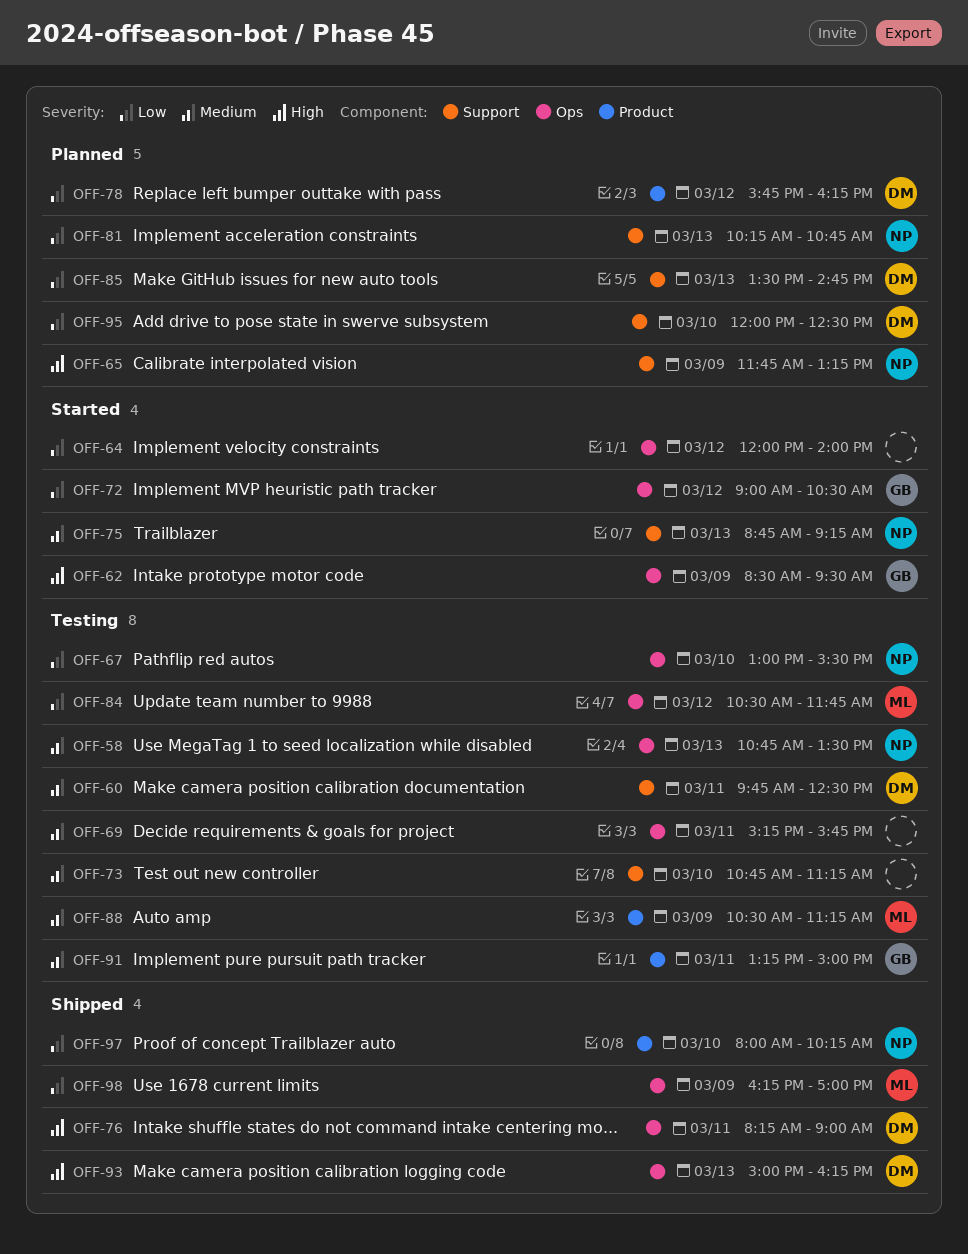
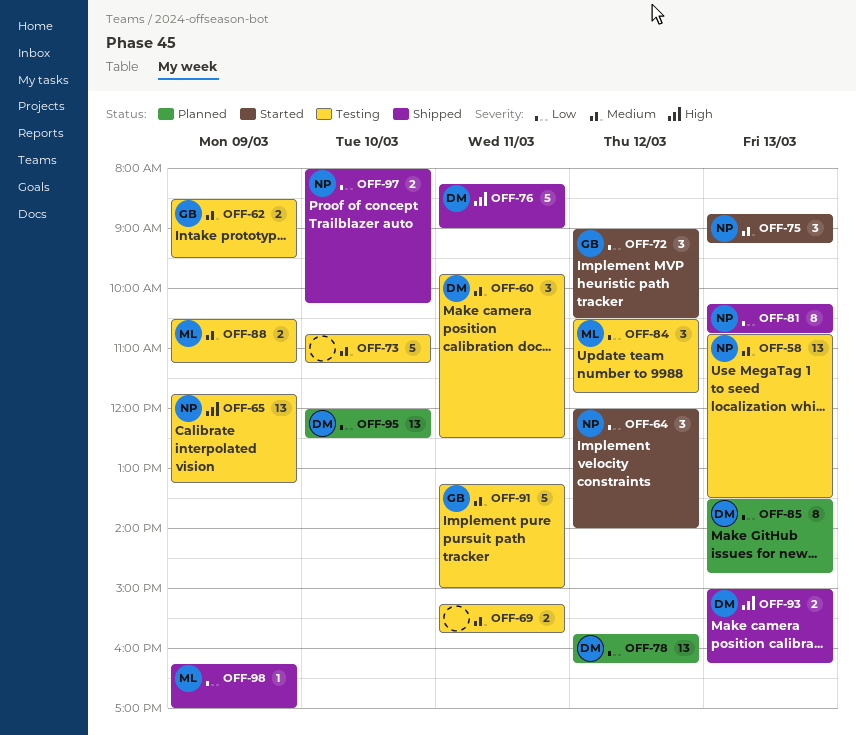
OFF-62, status: Started -> Testing
OFF-62, priority: High -> Medium
OFF-64, owner: none -> NP
OFF-65, status: Planned -> Testing
OFF-67: present -> none
OFF-81, status: Planned -> Shipped

